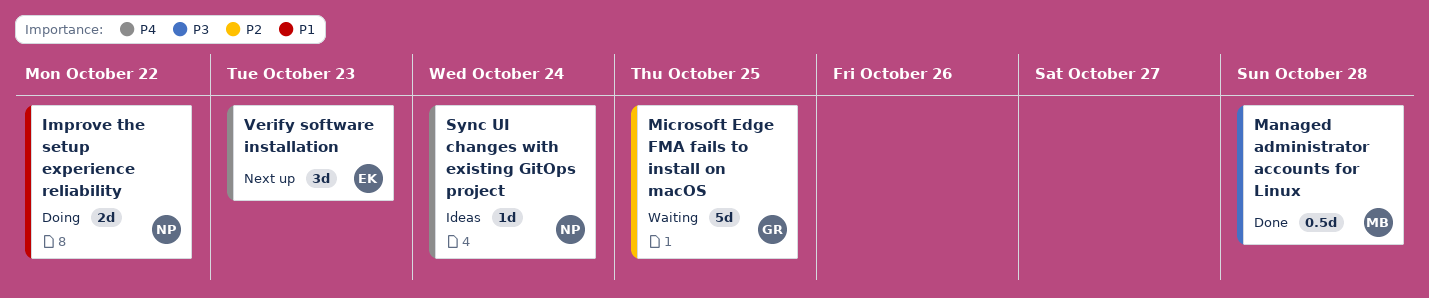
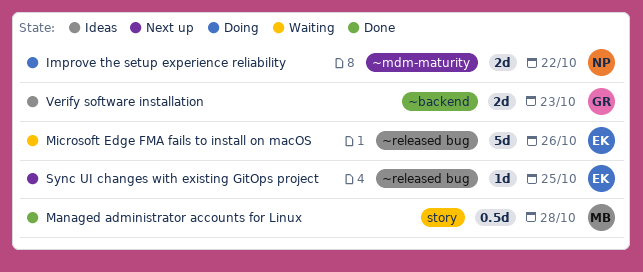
Microsoft Edge FMA fails to install on macOS, owner: GR -> EK
Microsoft Edge FMA fails to install on macOS, due: Oct 25 -> Oct 26
Sync UI changes with existing GitOps project, status: Ideas -> Next up
Sync UI changes with existing GitOps project, owner: NP -> EK
Sync UI changes with existing GitOps project, due: Oct 24 -> Oct 25
Verify software installation, status: Next up -> Ideas
Verify software installation, owner: EK -> GR
Verify software installation, estimate: 3d -> 2d

